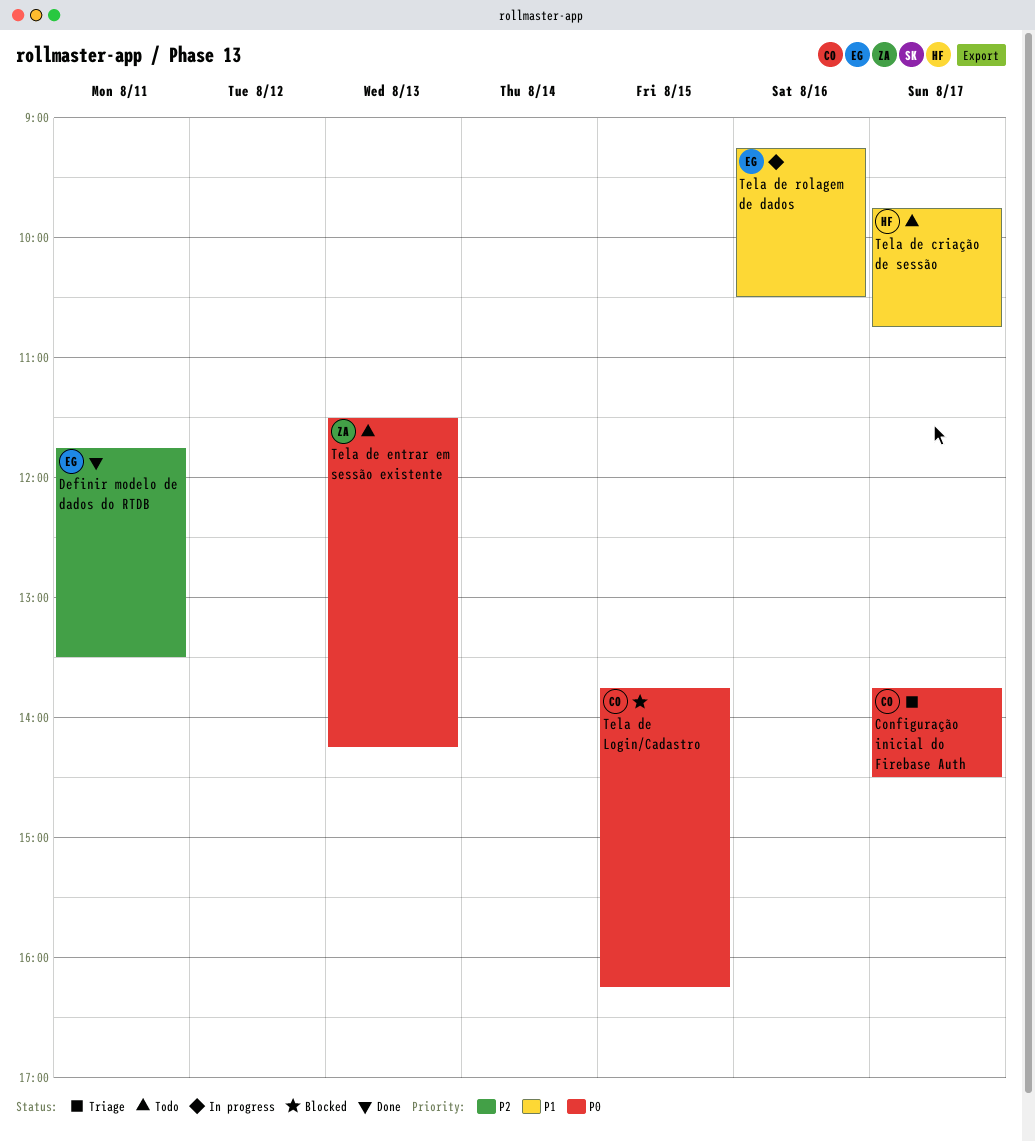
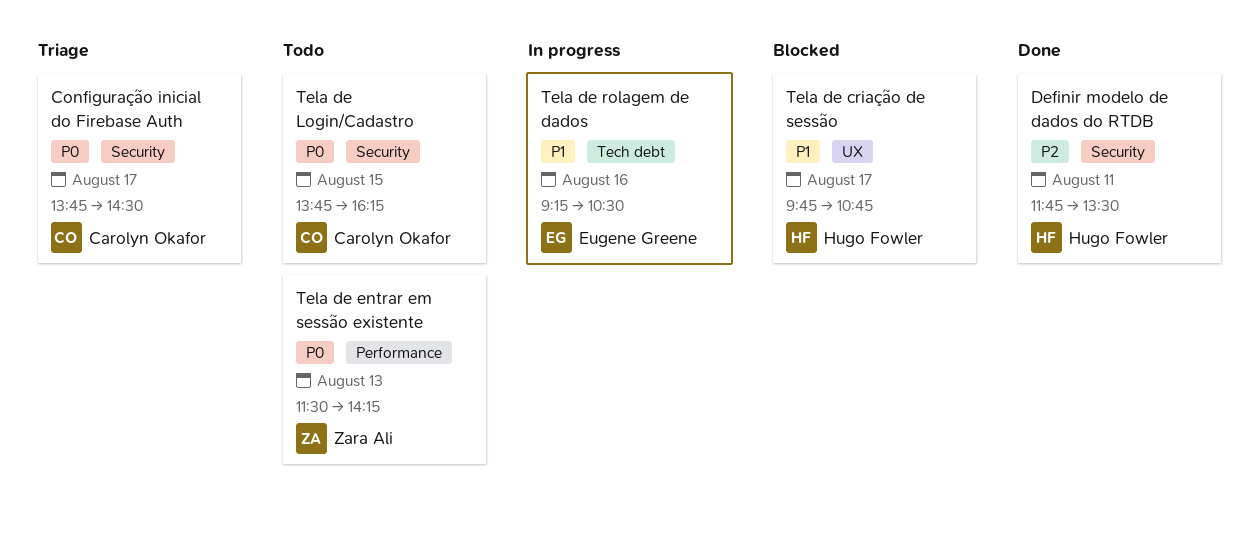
Definir modelo de dados do RTDB, owner: Eugene Greene -> Hugo Fowler
Tela de criação de sessão, status: Todo -> Blocked
Tela de Login/Cadastro, status: Blocked -> Todo

